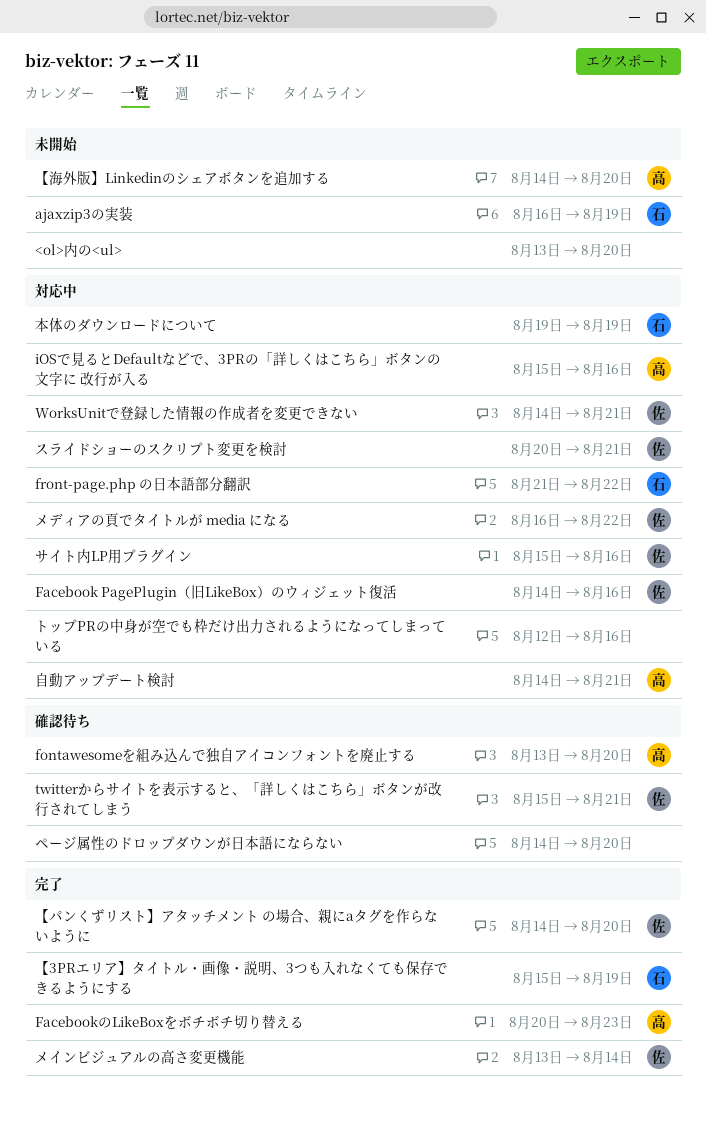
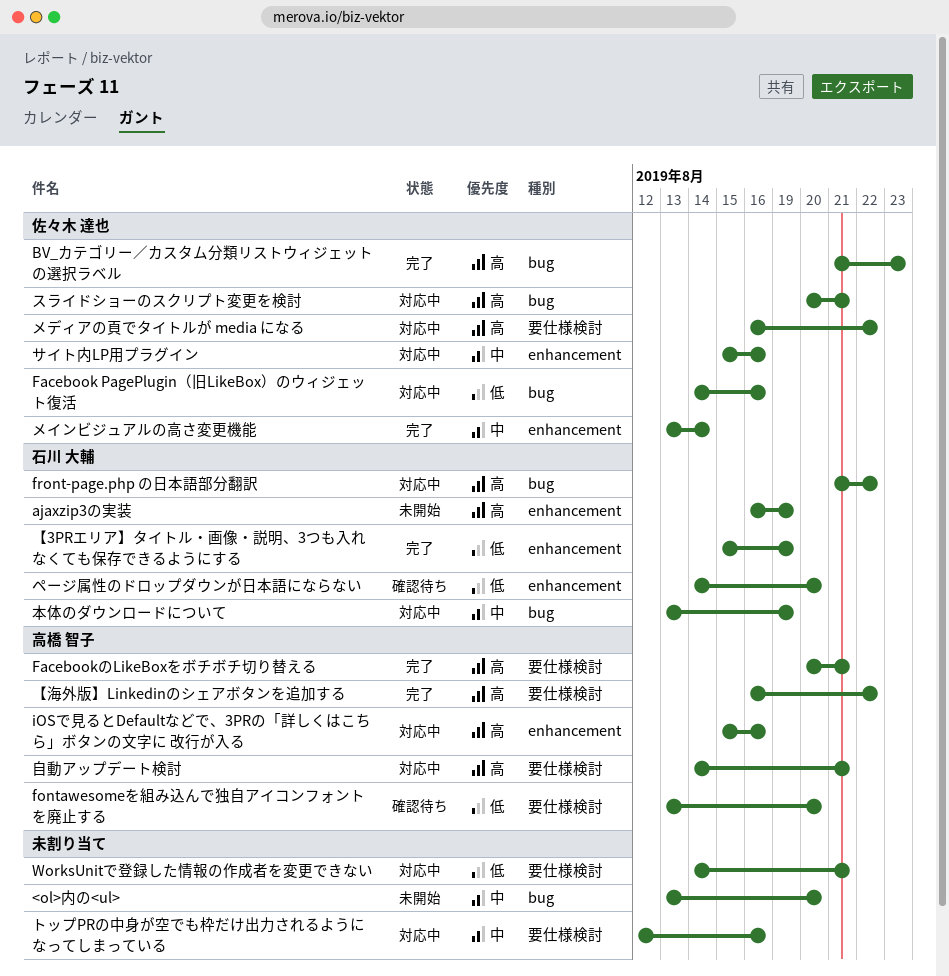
BV_カテゴリー／カスタム分類リストウィジェットの選択ラベル: none -> present
FacebookのLikeBoxをボチボチ切り替える, due: Aug 23 -> Aug 21
twitterからサイトを表示すると、「詳しくはこちら」ボタンが改行されてしまう: present -> none
WorksUnitで登録した情報の作成者を変更できない, owner: 佐々木 達也 -> none
【パンくずリスト】アタッチメント の場合、親にaタグを作らないように: present -> none
【海外版】Linkedinのシェアボタンを追加する, status: 未開始 -> 完了
【海外版】Linkedinのシェアボタンを追加する, start: Aug 14 -> Aug 16
【海外版】Linkedinのシェアボタンを追加する, due: Aug 20 -> Aug 22
ページ属性のドロップダウンが日本語にならない, owner: none -> 石川 大輔
本体のダウンロードについて, start: Aug 19 -> Aug 13

